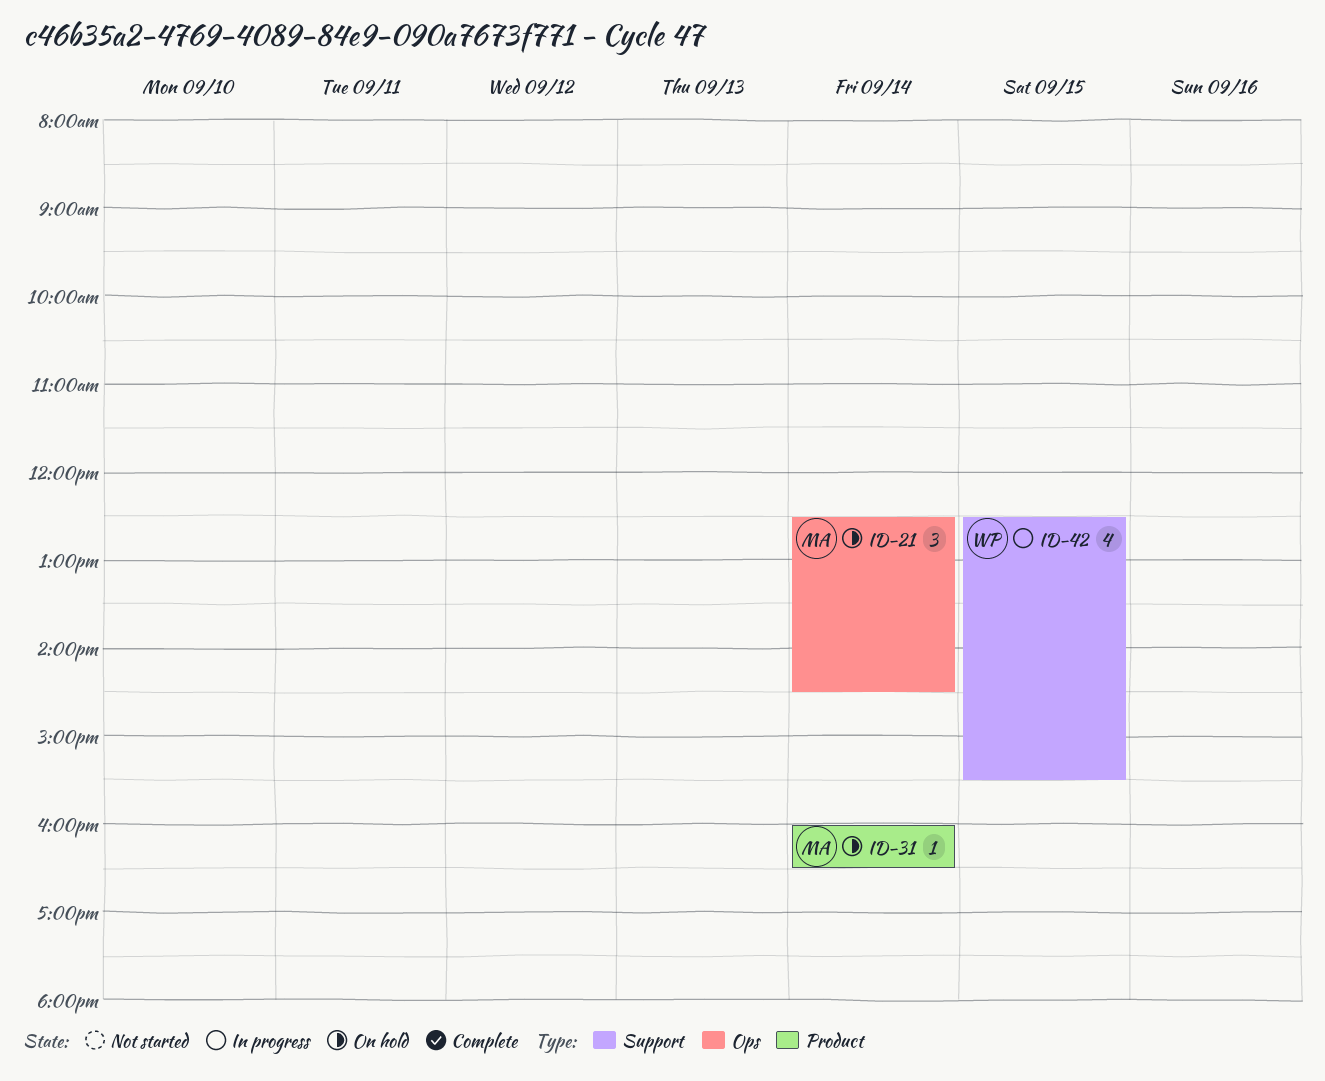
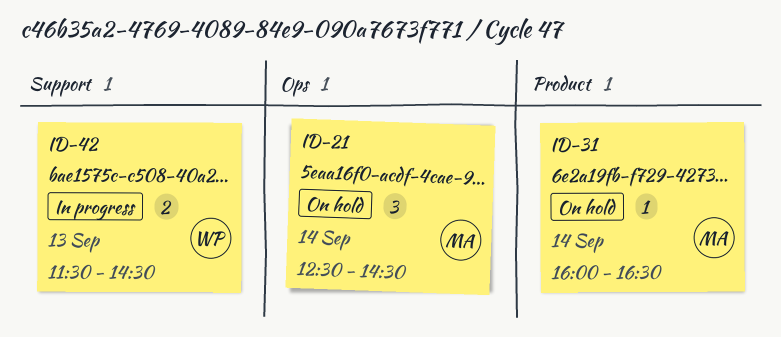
ID-42, estimate: 4 -> 2
ID-42, day: Sep 15 -> Sep 13
ID-42, begins: 12:30 -> 11:30
ID-42, ends: 15:30 -> 14:30

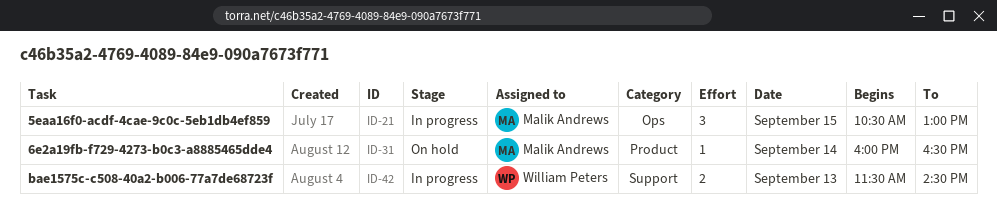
ID-21, status: On hold -> In progress
ID-21, day: Sep 14 -> Sep 15
ID-21, begins: 12:30 -> 10:30
ID-21, ends: 14:30 -> 13:00

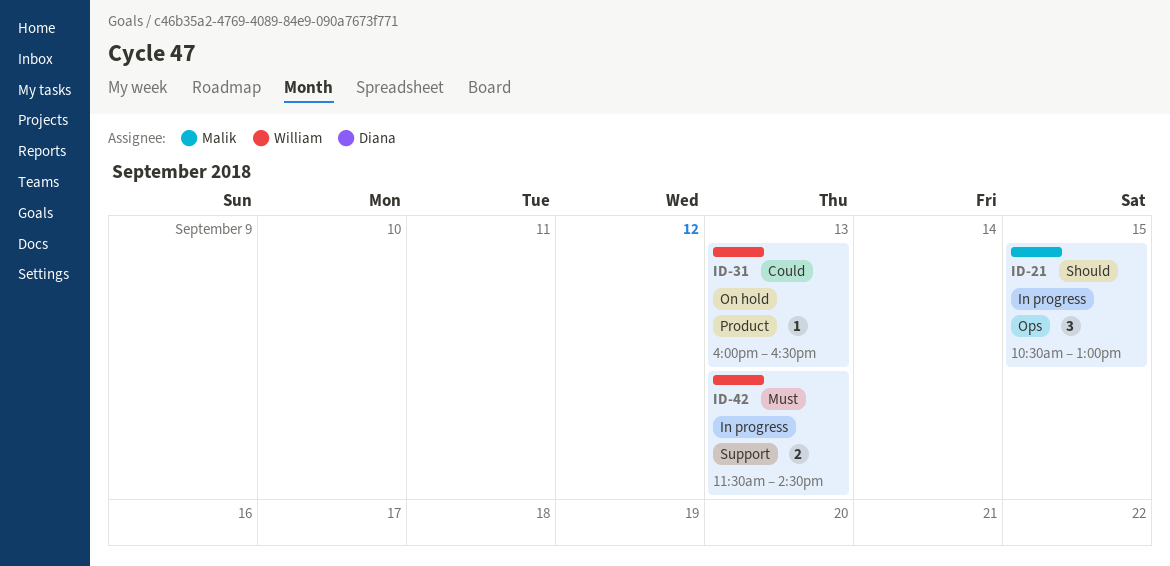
ID-31, owner: Malik Andrews -> William Peters
ID-31, day: Sep 14 -> Sep 13

